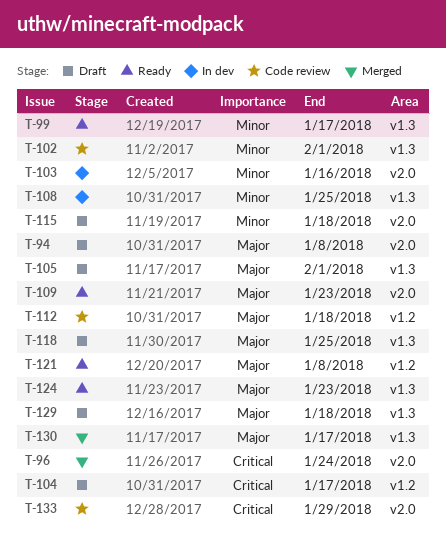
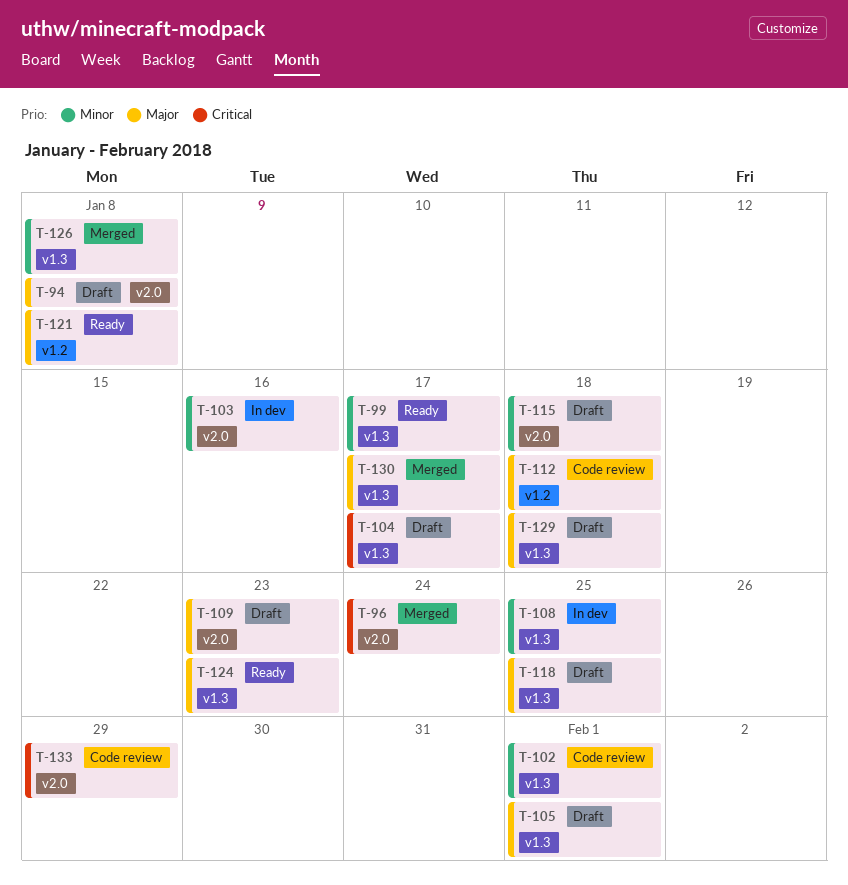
T-104, label: v1.2 -> v1.3
T-109, status: Ready -> Draft
T-126: none -> present

